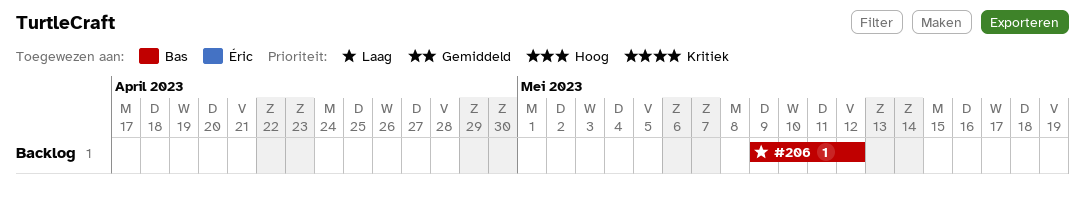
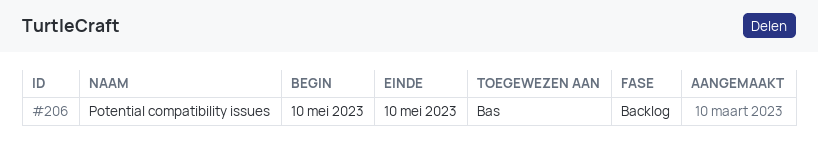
#206, start: May 9 -> May 10
#206, due: May 12 -> May 10

